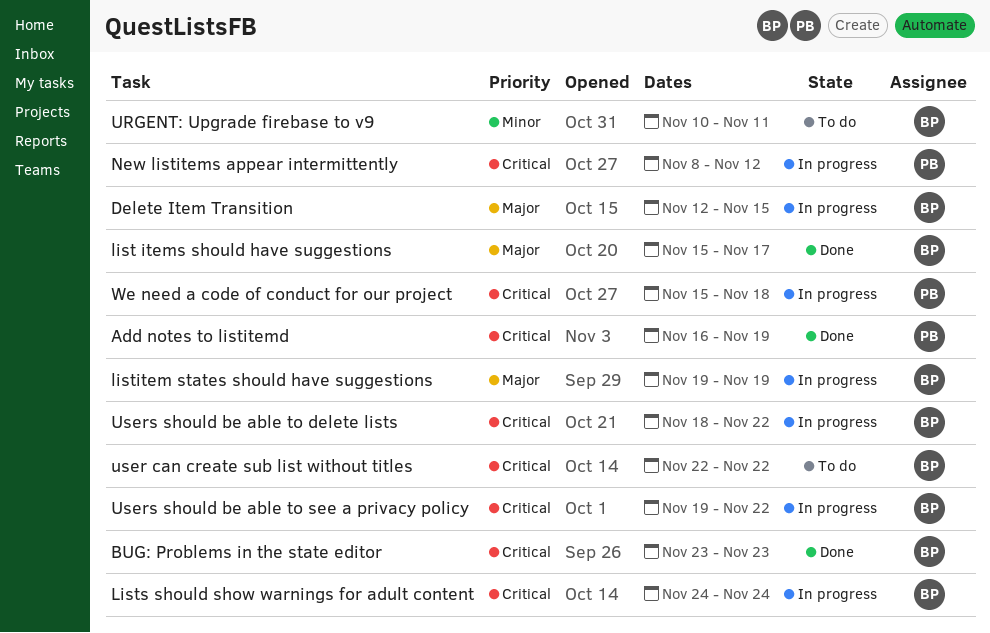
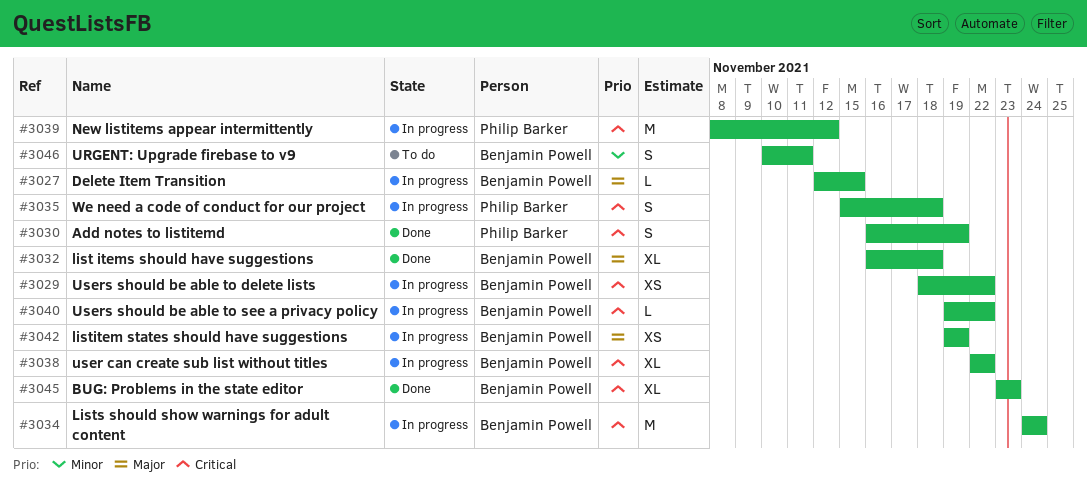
list items should have suggestions, start: Nov 15 -> Nov 16
list items should have suggestions, due: Nov 17 -> Nov 18
user can create sub list without titles, status: To do -> In progress

